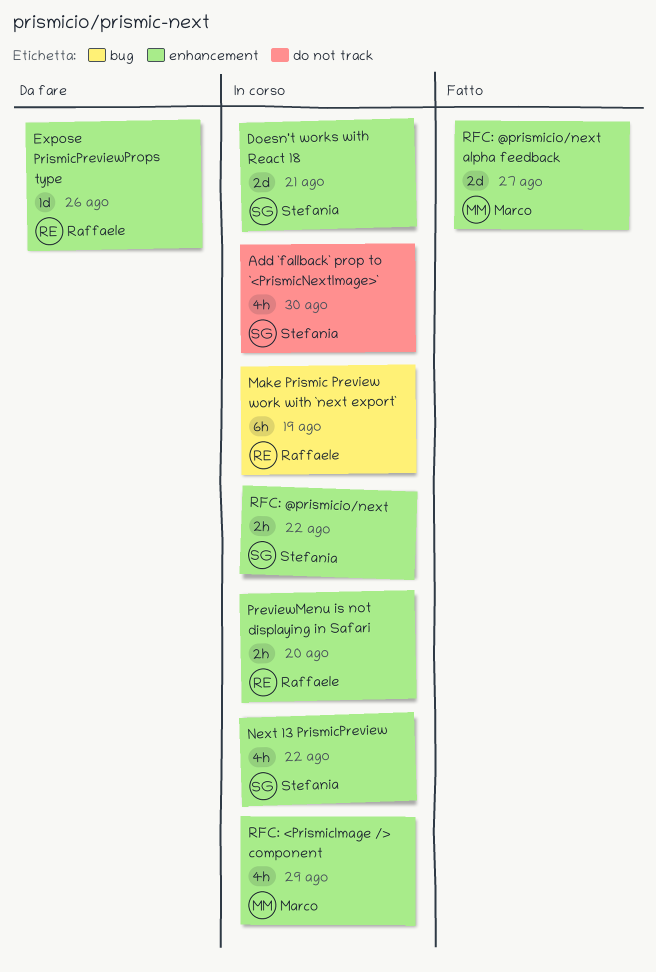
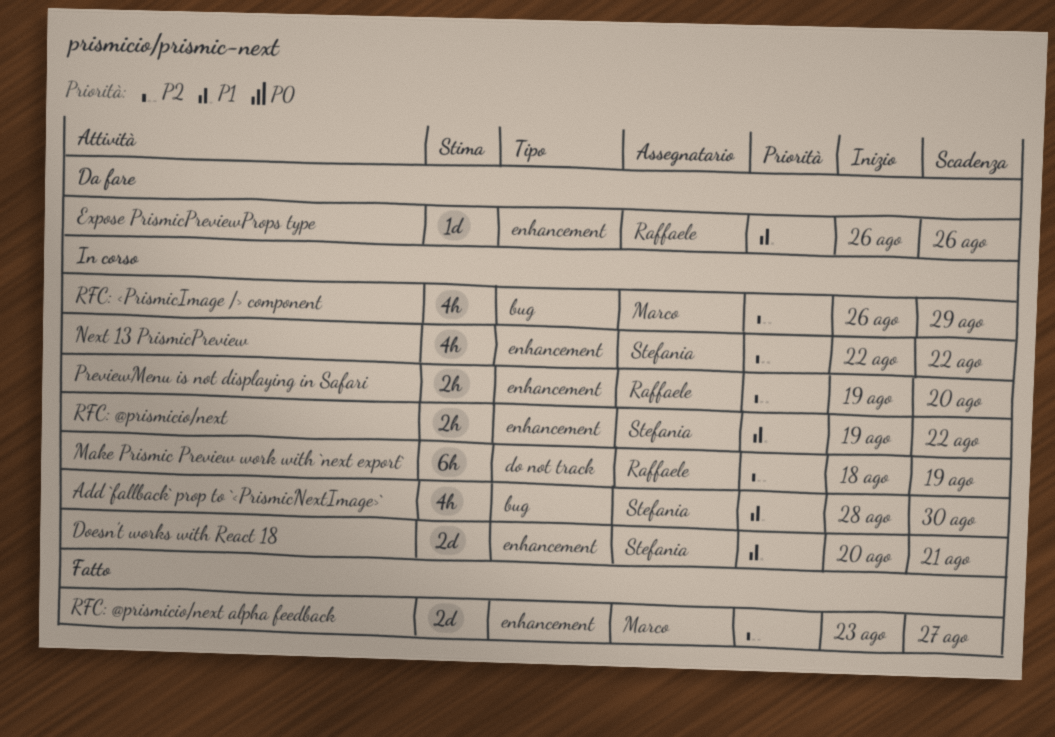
Add `fallback` prop to `<PrismicNextImage>`, label: do not track -> bug
Make Prismic Preview work with `next export`, label: bug -> do not track
RFC: <PrismicImage /> component, label: enhancement -> bug

